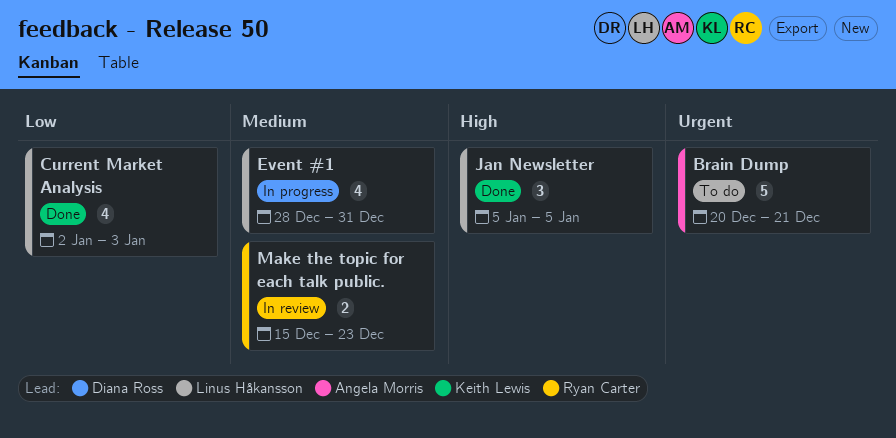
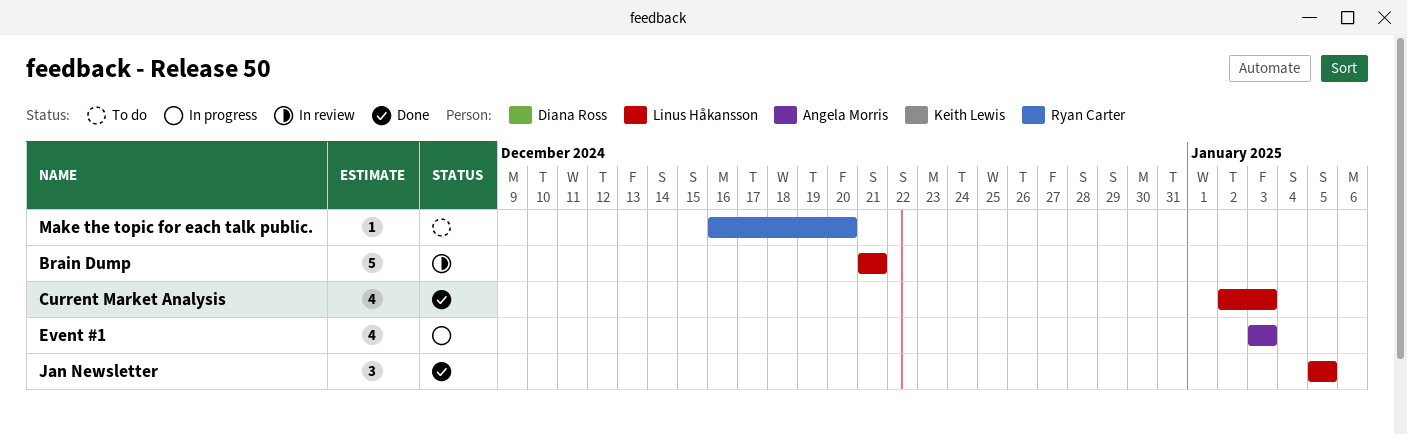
Brain Dump, status: To do -> In review
Brain Dump, owner: Angela Morris -> Linus Håkansson
Brain Dump, start: Dec 20 -> Dec 21
Event #1, owner: Linus Håkansson -> Angela Morris
Event #1, start: Dec 28 -> Jan 3
Event #1, due: Dec 31 -> Jan 3
Make the topic for each talk public., status: In review -> To do
Make the topic for each talk public., estimate: 2 -> 1
Make the topic for each talk public., start: Dec 15 -> Dec 16
Make the topic for each talk public., due: Dec 23 -> Dec 20

